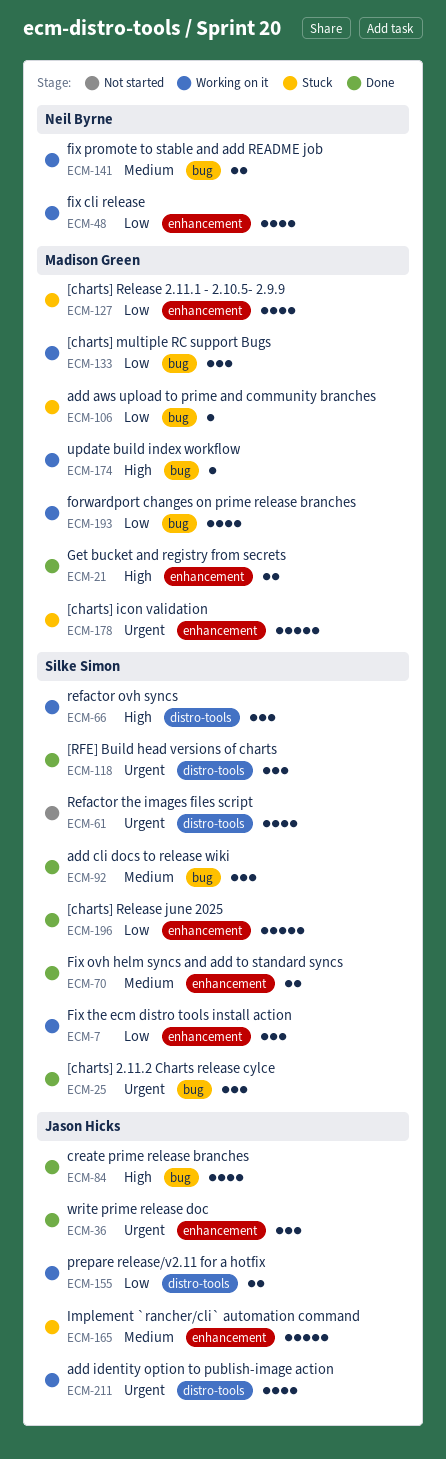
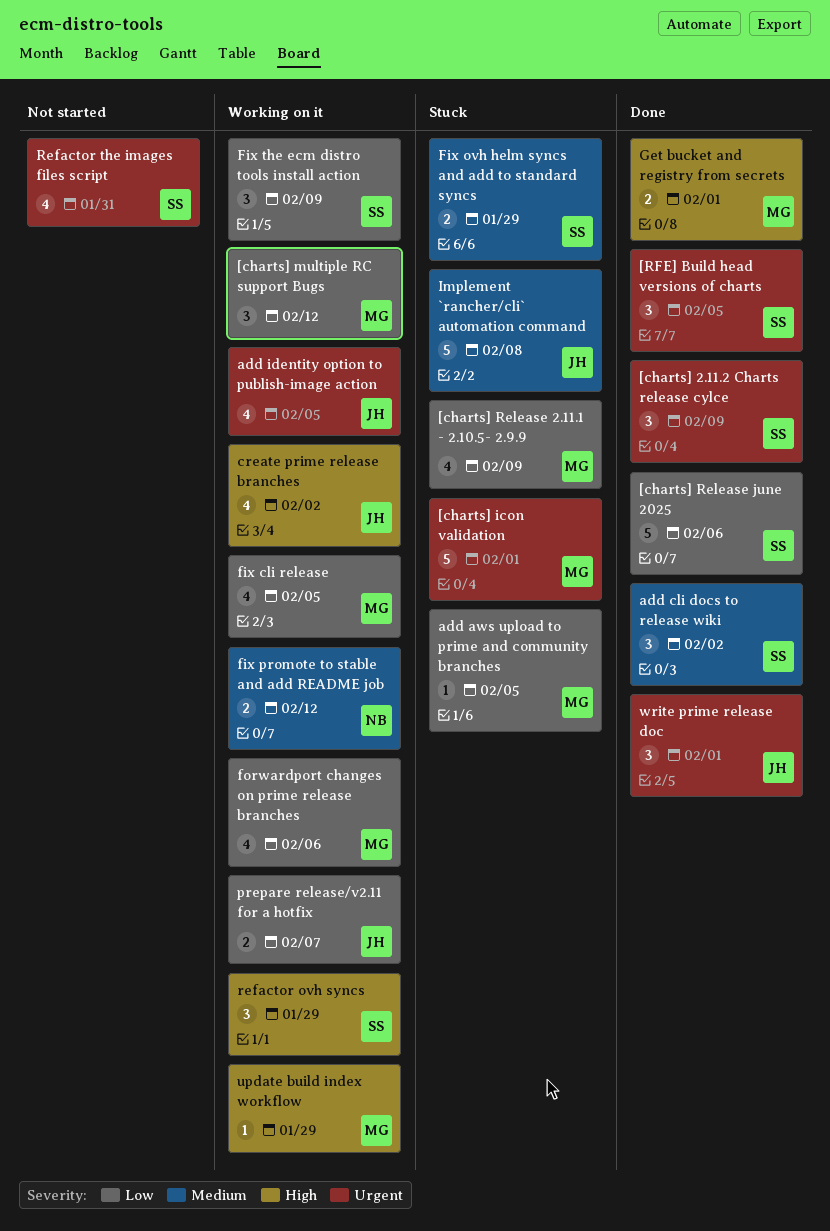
create prime release branches, status: Done -> Working on it
fix cli release, owner: Neil Byrne -> Madison Green
Fix ovh helm syncs and add to standard syncs, status: Done -> Stuck

